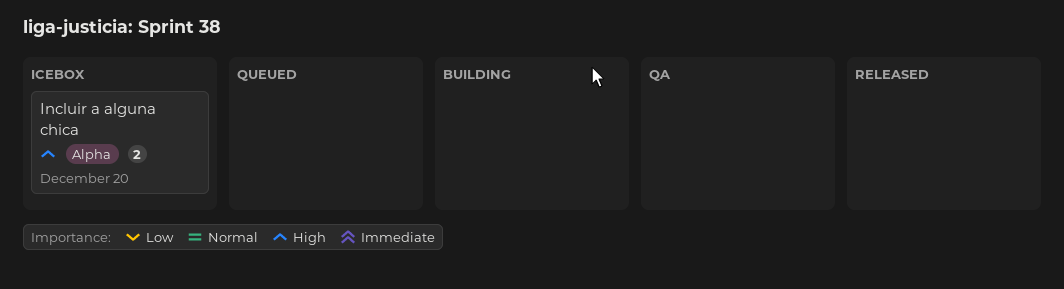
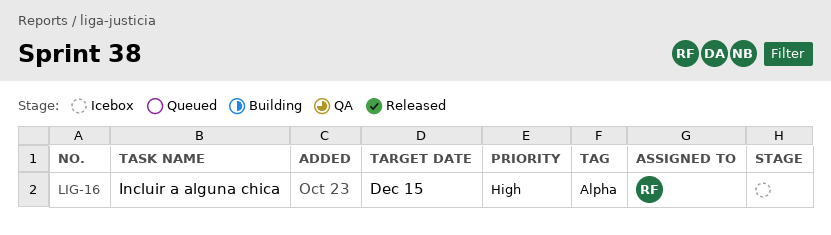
Incluir a alguna chica, due: Dec 20 -> Dec 15

